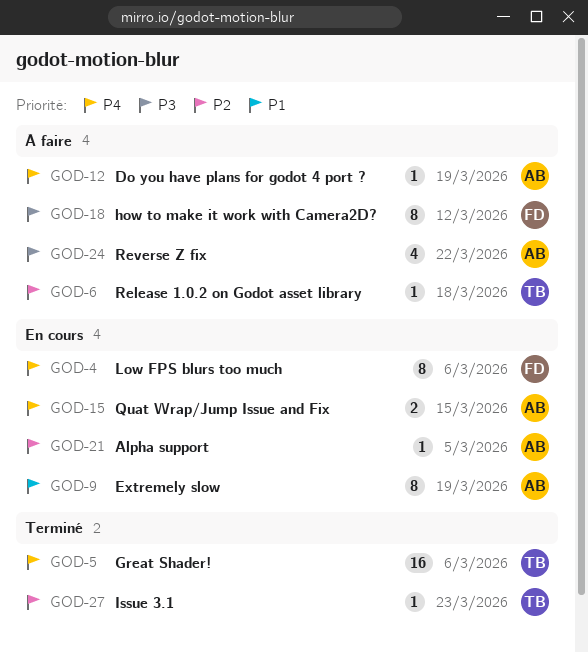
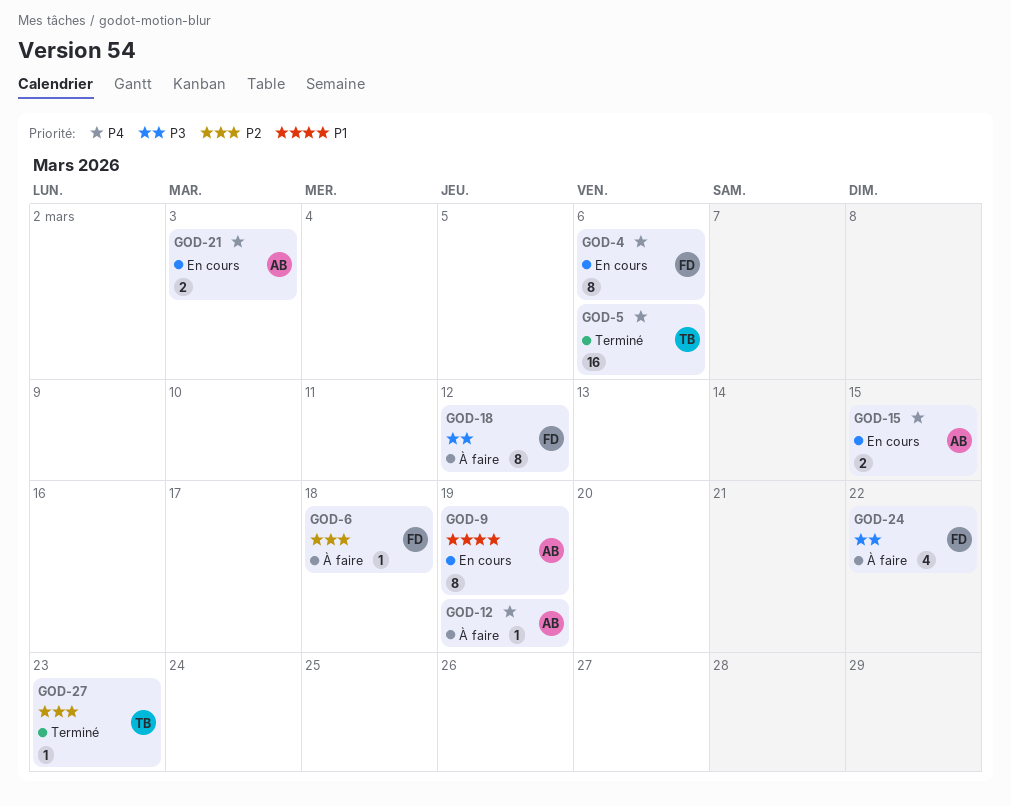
GOD-6, owner: TB -> FD
GOD-21, priority: P2 -> P4
GOD-21, estimate: 1 -> 2
GOD-21, due: Mar 5 -> Mar 3
GOD-24, owner: AB -> FD

